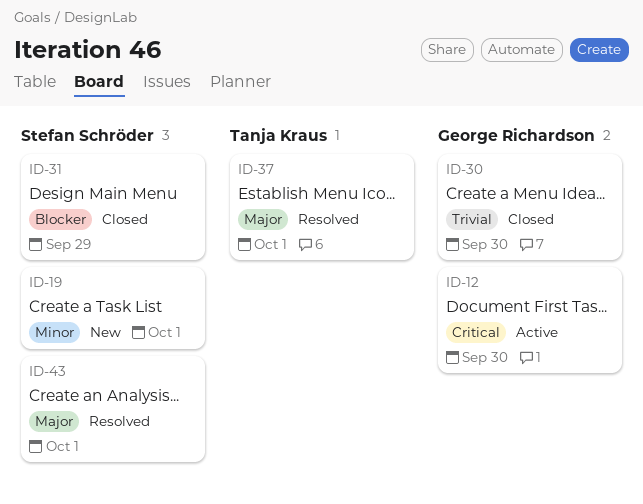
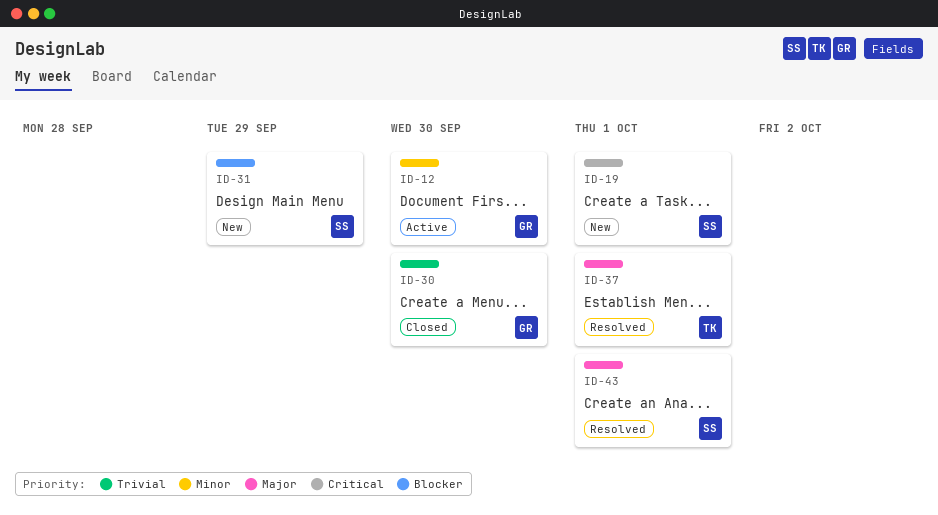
ID-12, priority: Critical -> Minor
ID-19, priority: Minor -> Critical
ID-31, status: Closed -> New

